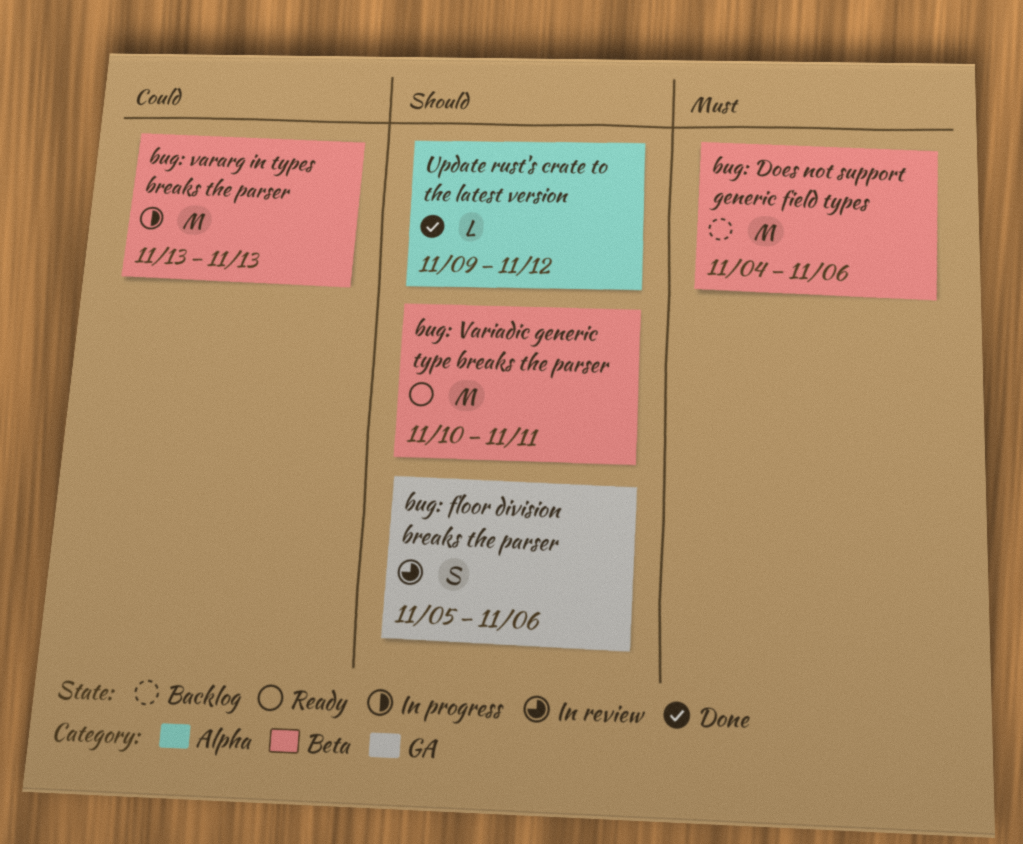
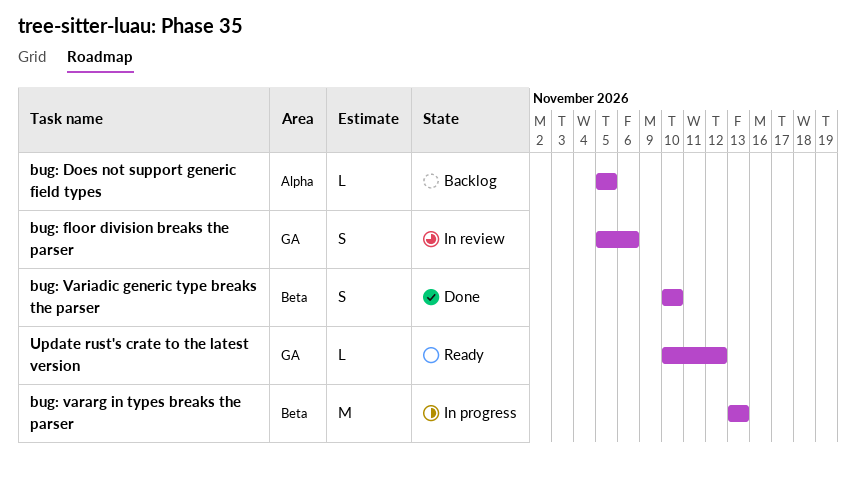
bug: Does not support generic field types, label: Beta -> Alpha
bug: Does not support generic field types, estimate: M -> L
bug: Does not support generic field types, start: Nov 4 -> Nov 5
bug: Does not support generic field types, due: Nov 6 -> Nov 5
bug: Variadic generic type breaks the parser, status: Ready -> Done
bug: Variadic generic type breaks the parser, estimate: M -> S
bug: Variadic generic type breaks the parser, due: Nov 11 -> Nov 10
Update rust's crate to the latest version, status: Done -> Ready
Update rust's crate to the latest version, label: Alpha -> GA
Update rust's crate to the latest version, start: Nov 9 -> Nov 10

